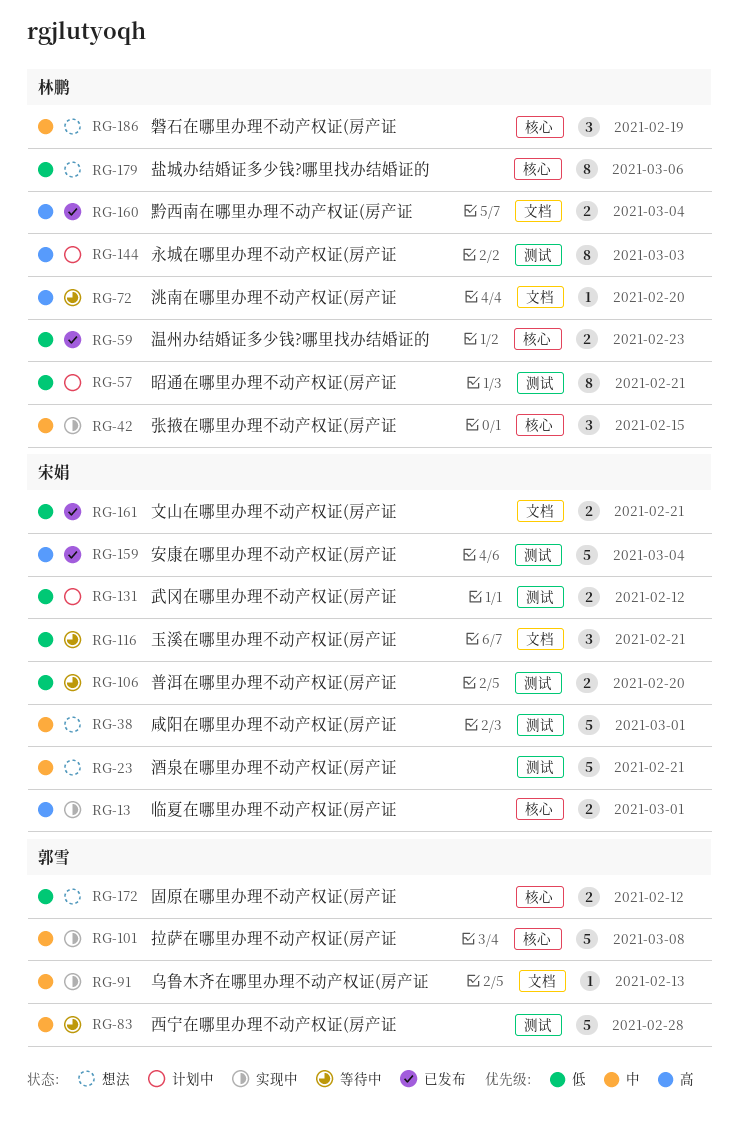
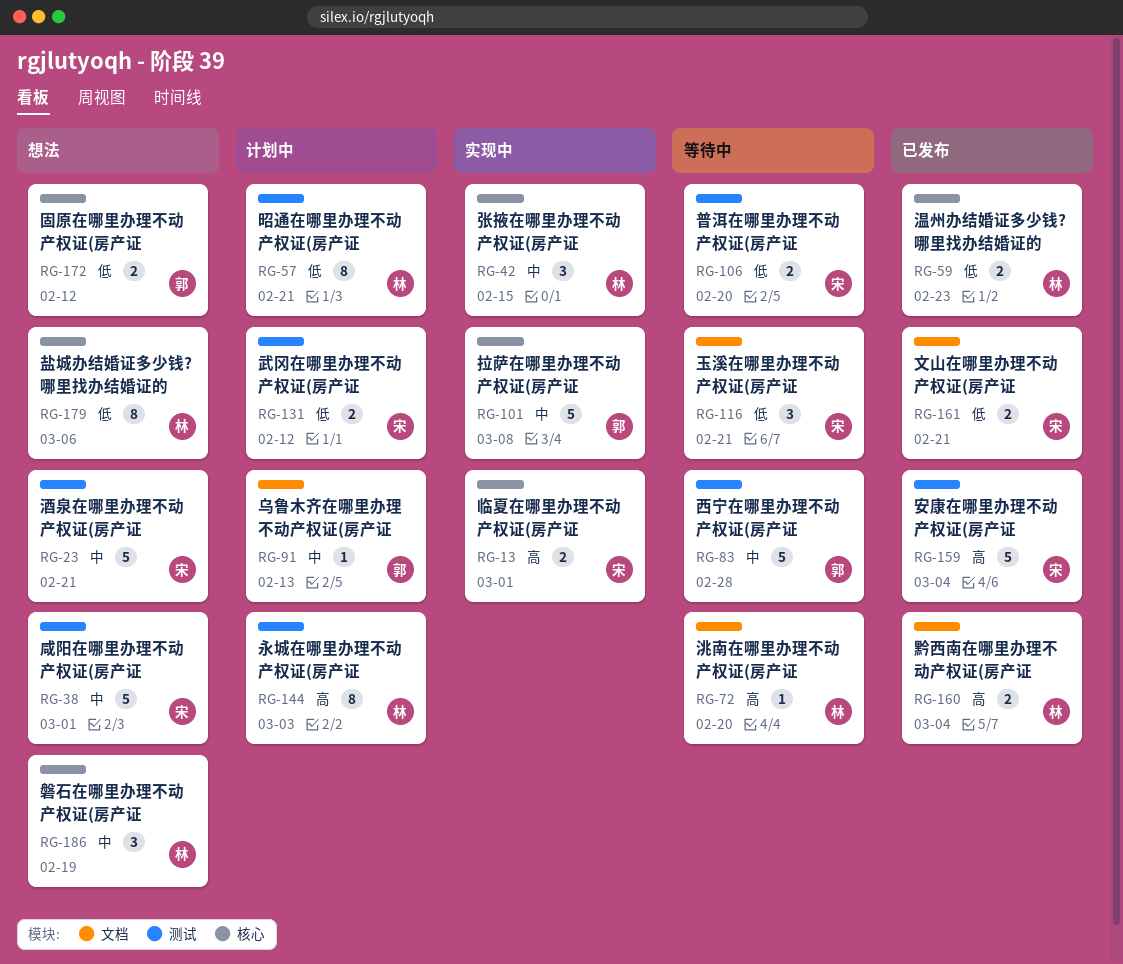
RG-91, status: 实现中 -> 计划中

